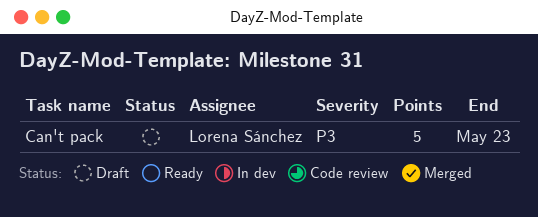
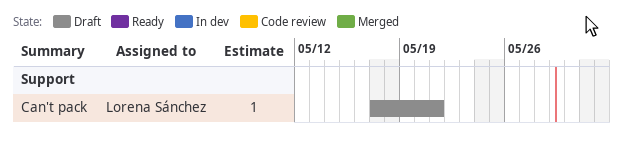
Can't pack, estimate: 5 -> 1
Can't pack, due: May 23 -> May 21

